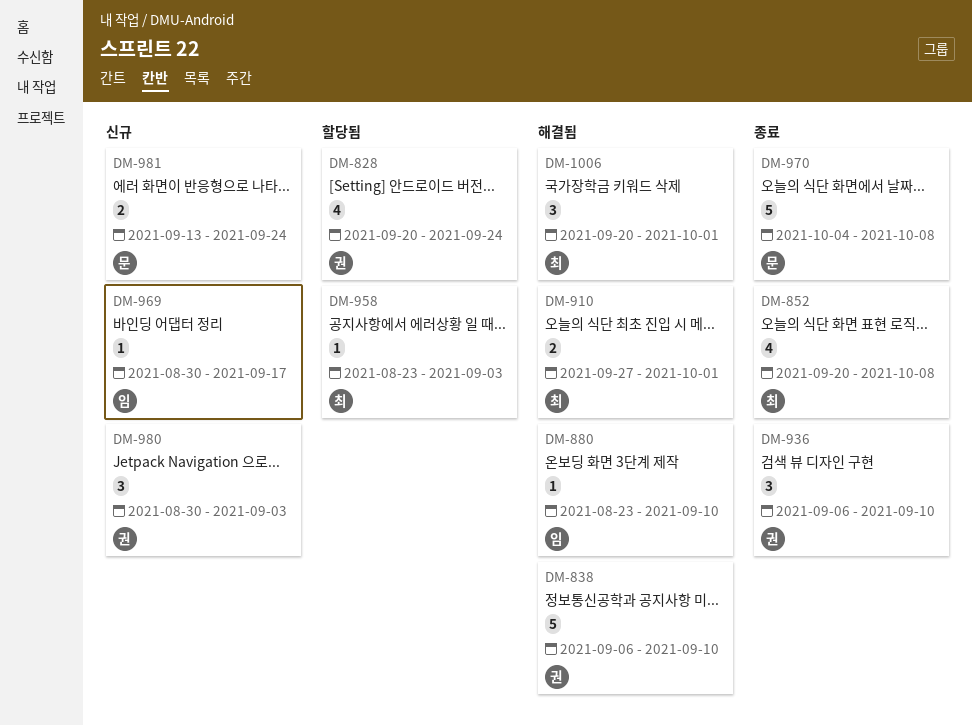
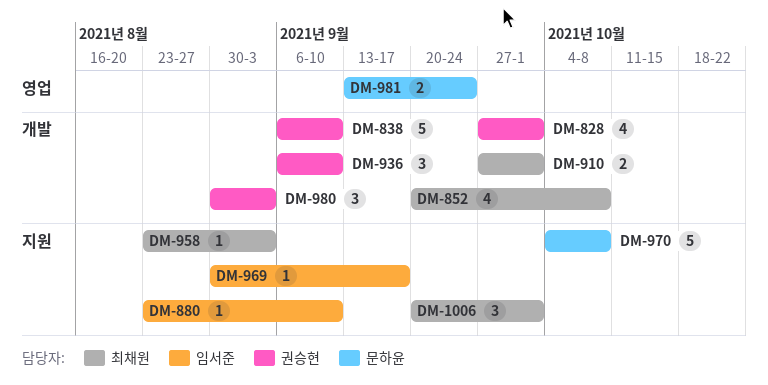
DM-828, start: Sep 20 -> Sep 27
DM-828, due: Sep 24 -> Oct 1

